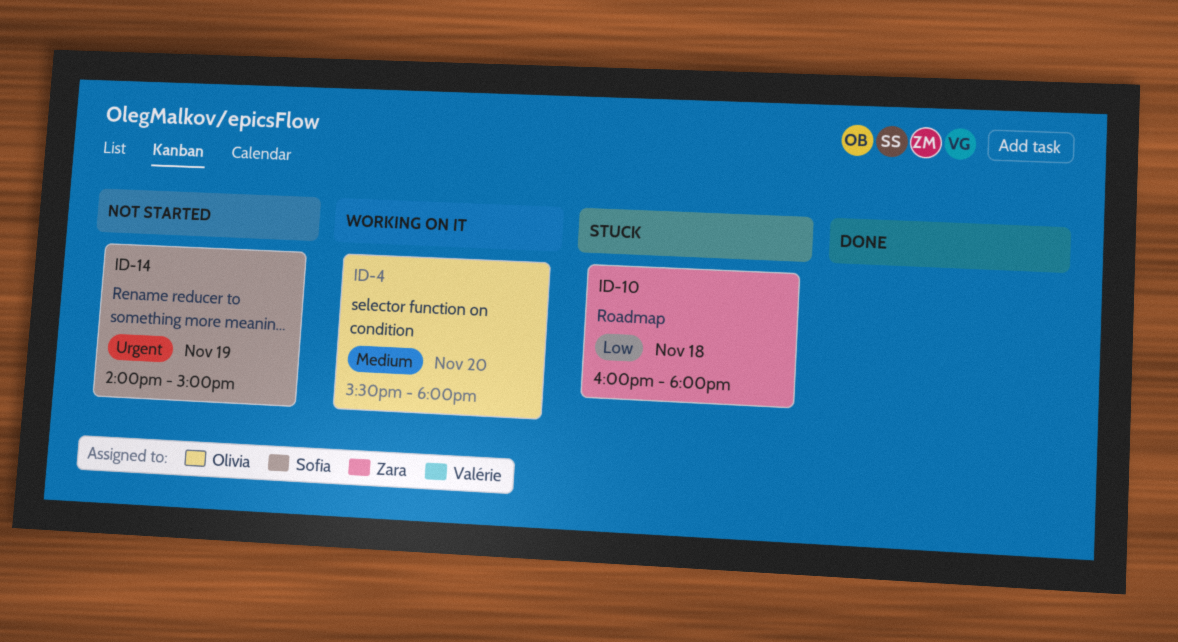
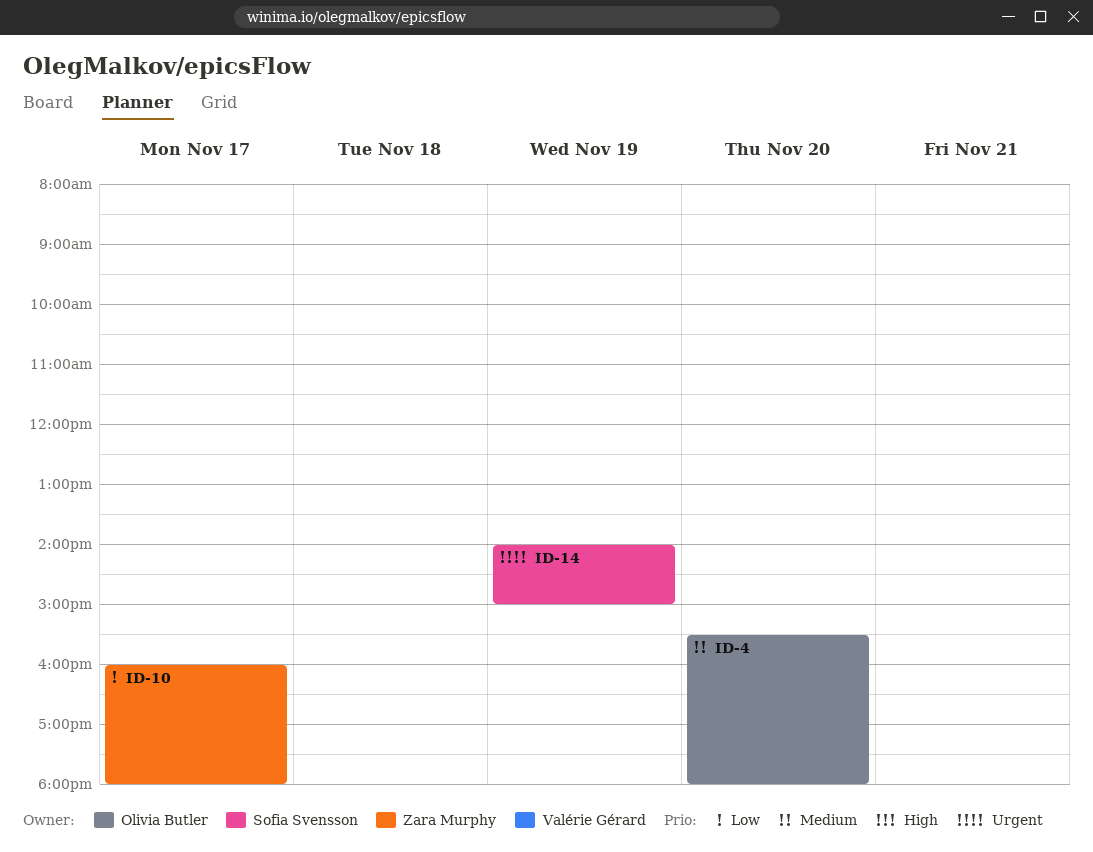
ID-10, day: Nov 18 -> Nov 17

